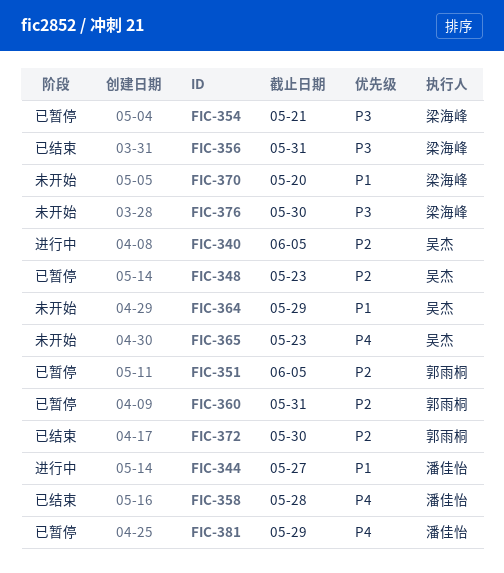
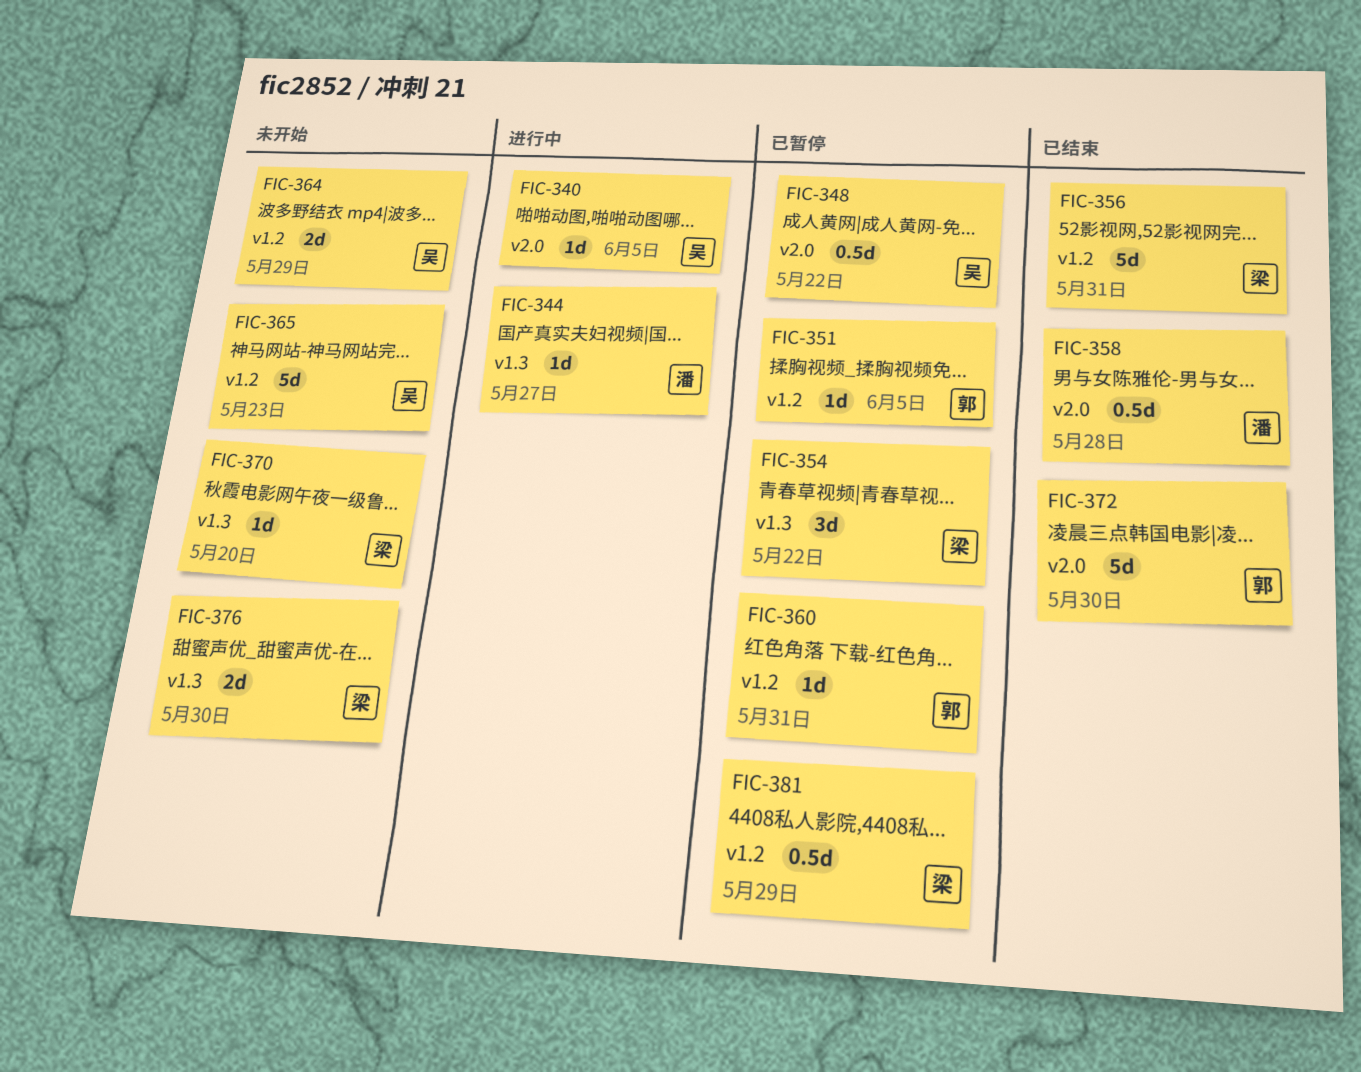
FIC-348, due: May 23 -> May 22
FIC-354, due: May 21 -> May 22
FIC-381, owner: 潘佳怡 -> 梁海峰

